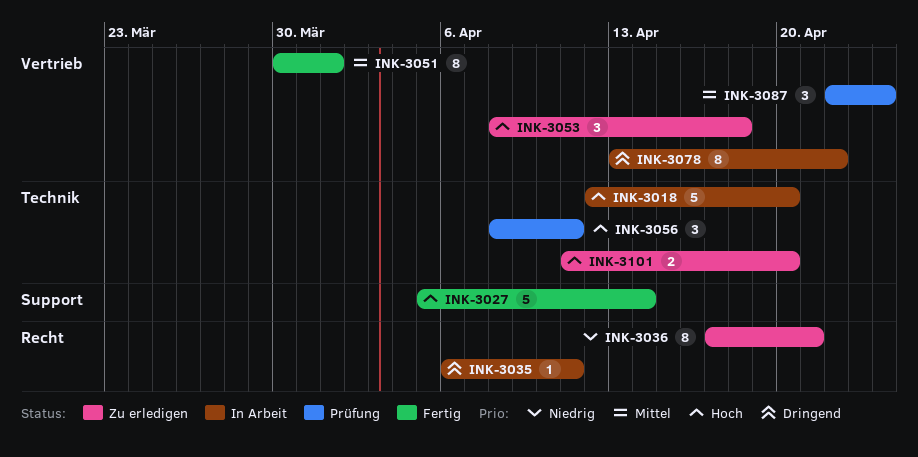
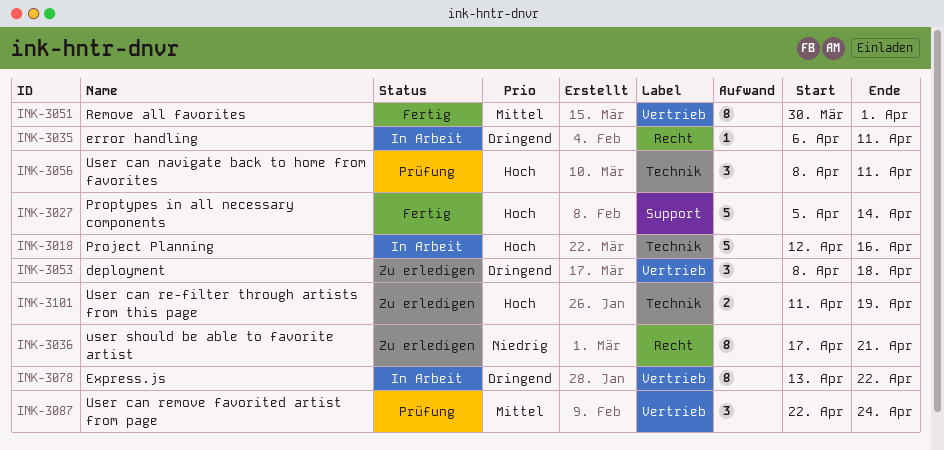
INK-3018, due: Apr 20 -> Apr 16
INK-3053, priority: Hoch -> Dringend
INK-3101, due: Apr 20 -> Apr 19

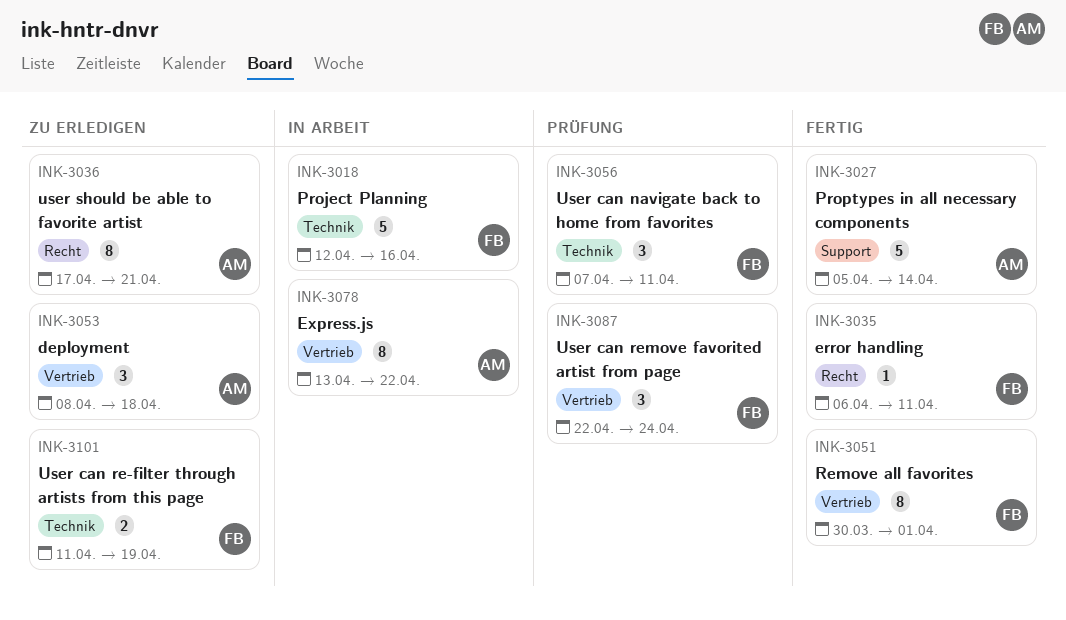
INK-3035, status: In Arbeit -> Fertig
INK-3056, start: Apr 8 -> Apr 7

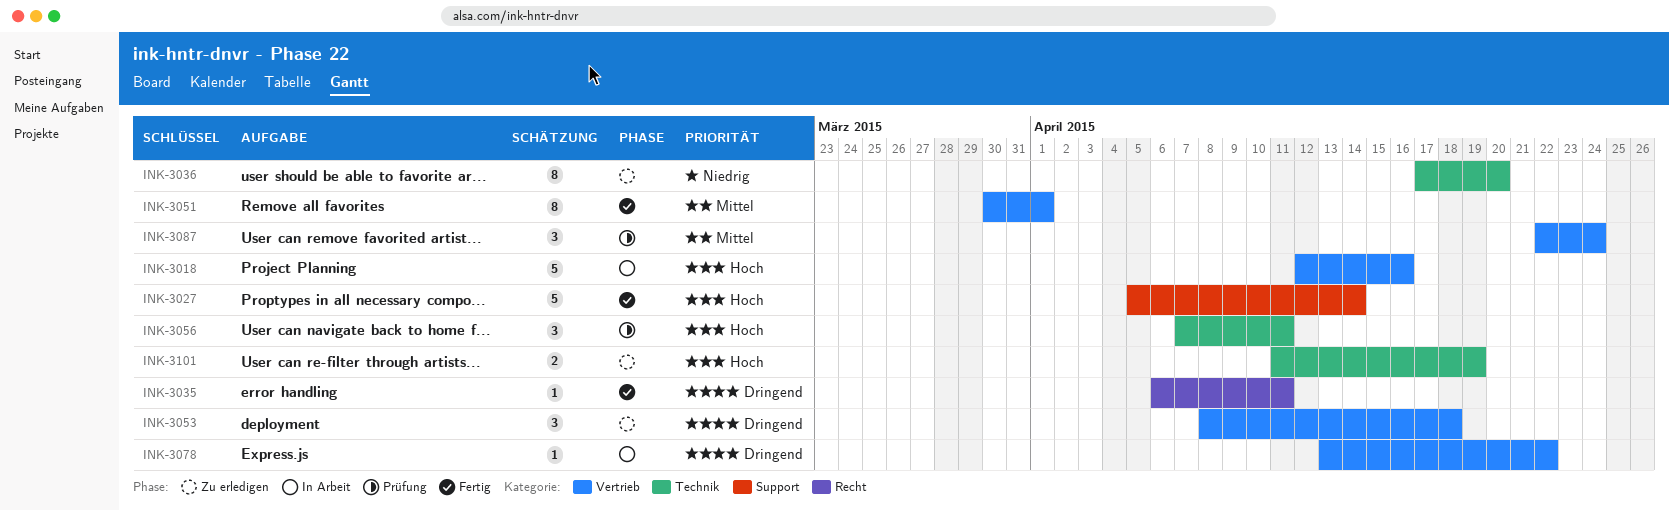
INK-3018, label: Technik -> Vertrieb
INK-3036, label: Recht -> Technik
INK-3036, due: Apr 21 -> Apr 20
INK-3078, estimate: 8 -> 1

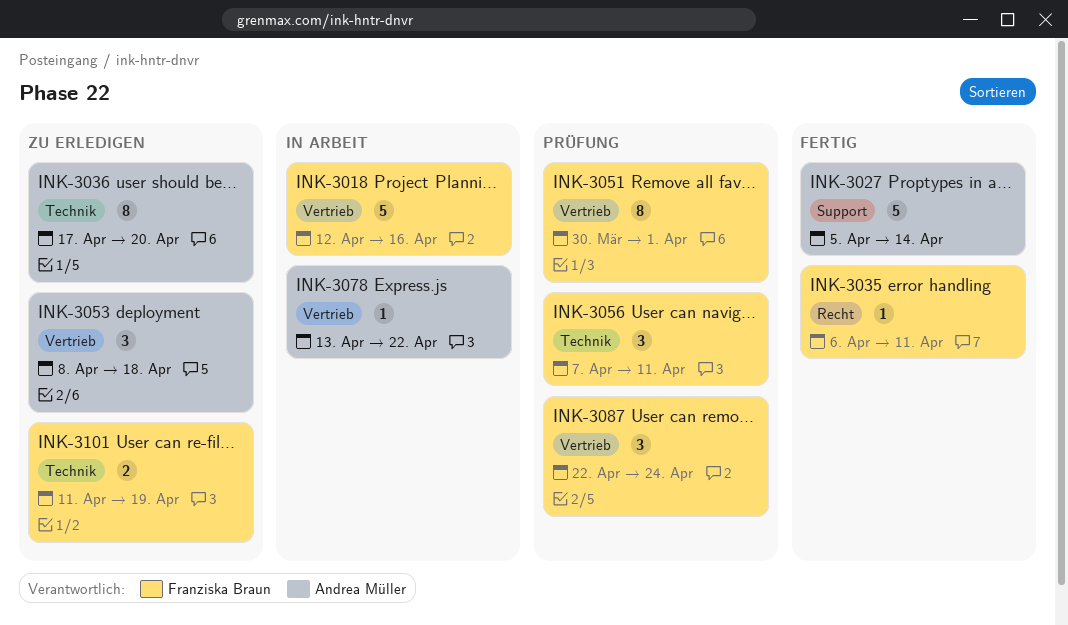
INK-3051, status: Fertig -> Prüfung

